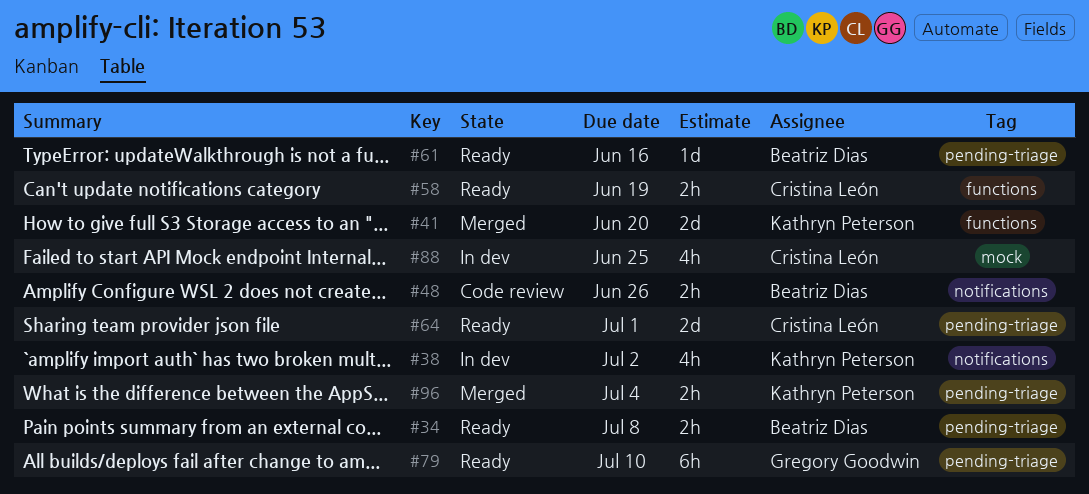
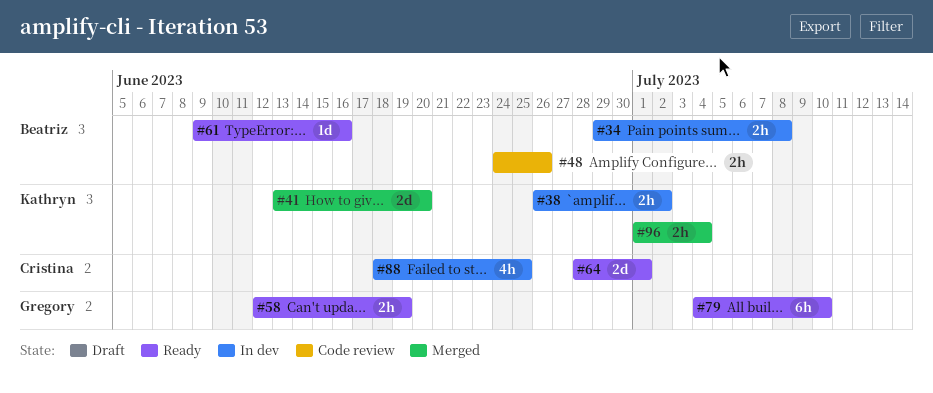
#34, status: Ready -> In dev
#38, estimate: 4h -> 2h
#58, owner: Cristina León -> Gregory Goodwin

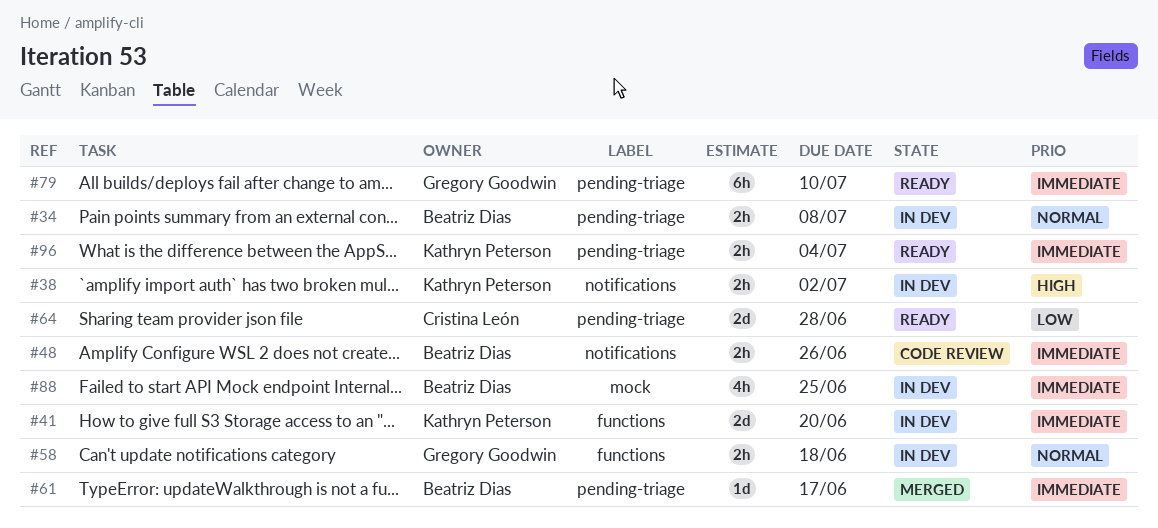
#41, status: Merged -> In dev
#58, status: Ready -> In dev
#58, due: Jun 19 -> Jun 18
#61, status: Ready -> Merged
#61, due: Jun 16 -> Jun 17
#64, due: Jul 1 -> Jun 28
#88, owner: Cristina León -> Beatriz Dias
#96, status: Merged -> Ready

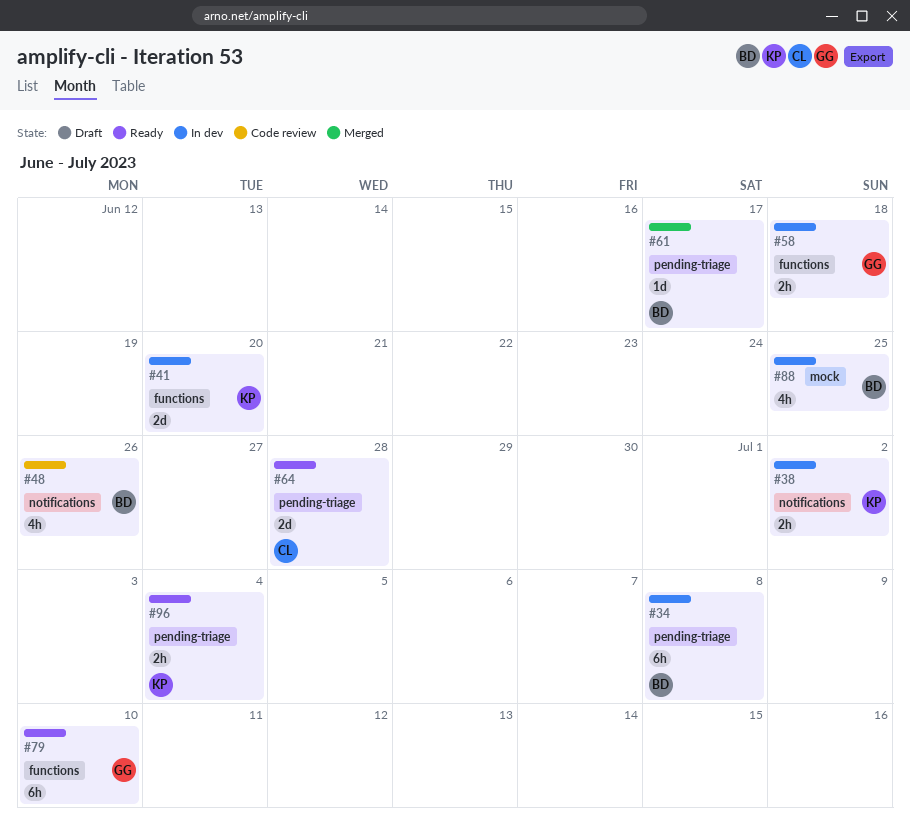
#34, estimate: 2h -> 6h
#48, estimate: 2h -> 4h
#79, label: pending-triage -> functions

